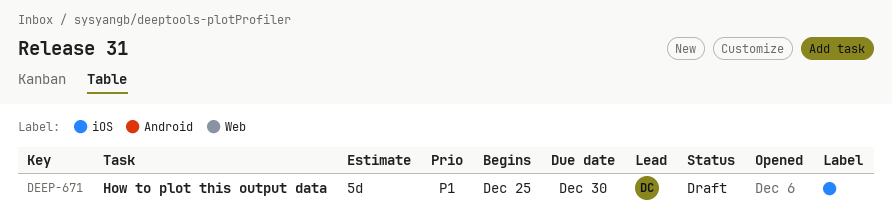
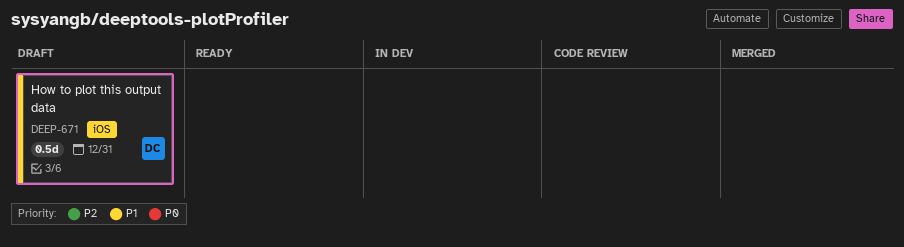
DEEP-671, estimate: 5d -> 0.5d
DEEP-671, due: Dec 30 -> Dec 31

